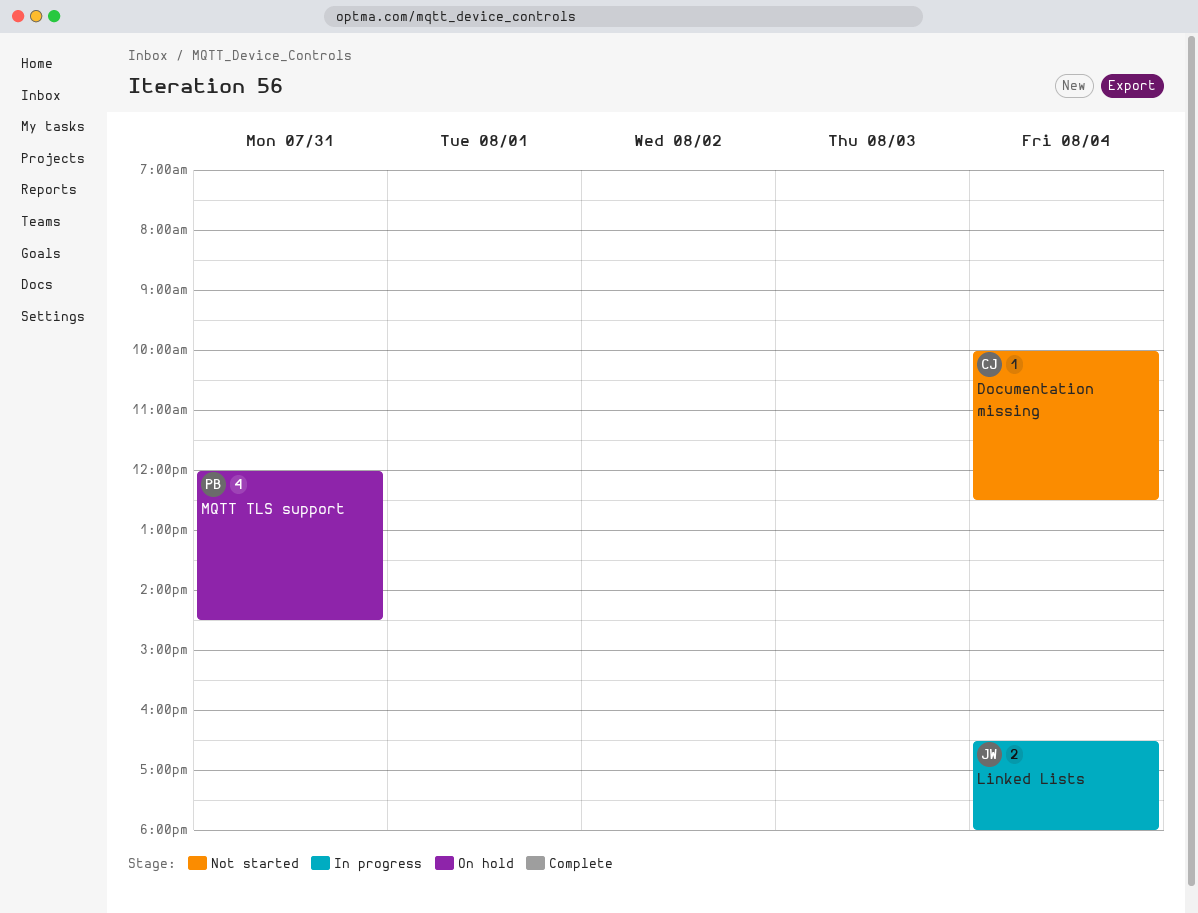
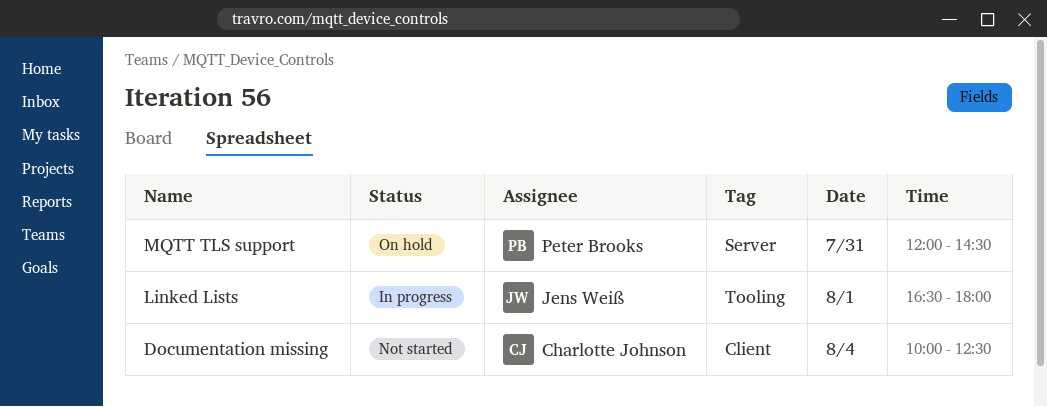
Linked Lists, day: Aug 4 -> Aug 1

